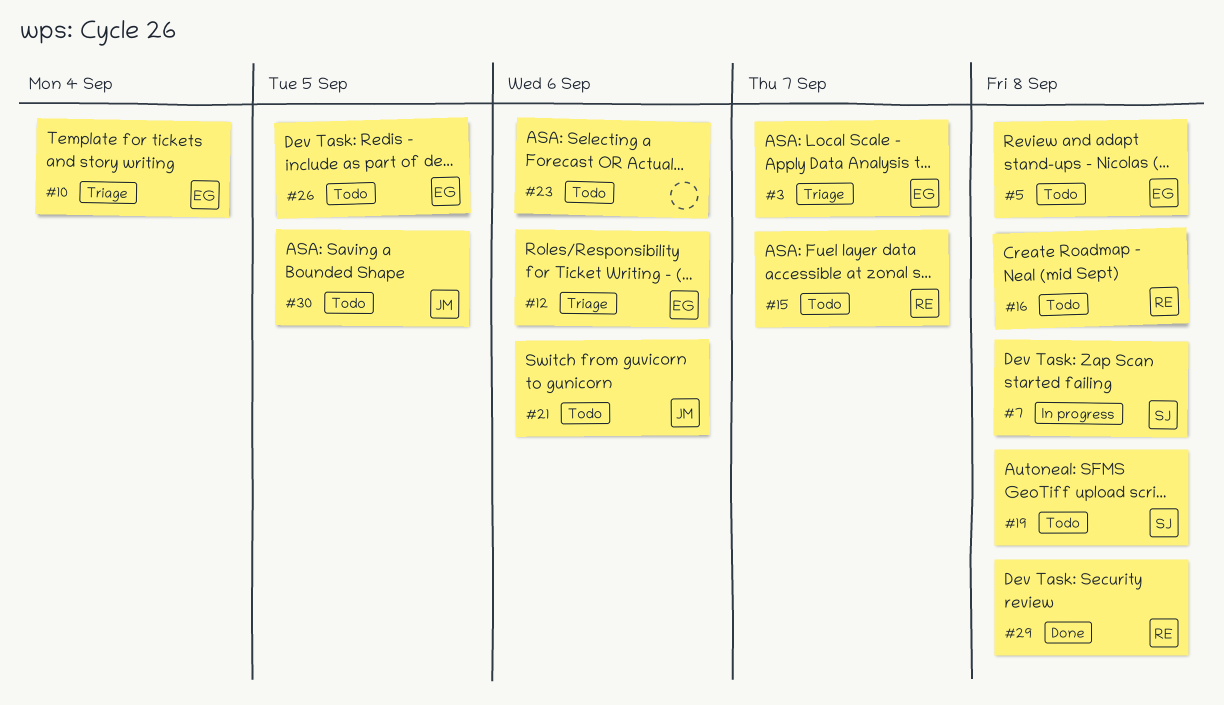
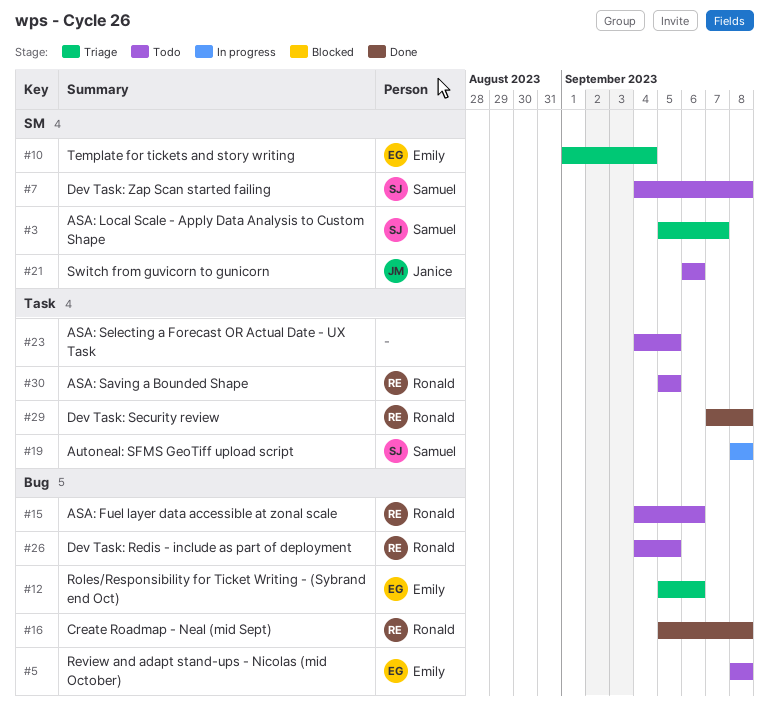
#3, owner: Emily -> Samuel
#7, status: In progress -> Todo
#15, due: Sep 7 -> Sep 6
#16, status: Todo -> Done
#19, status: Todo -> In progress
#23, due: Sep 6 -> Sep 5
#26, owner: Emily -> Ronald
#30, owner: Janice -> Ronald

